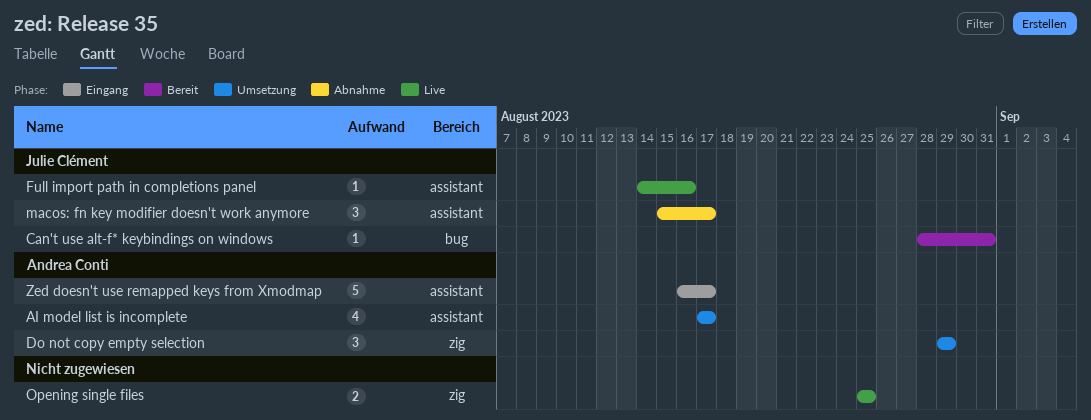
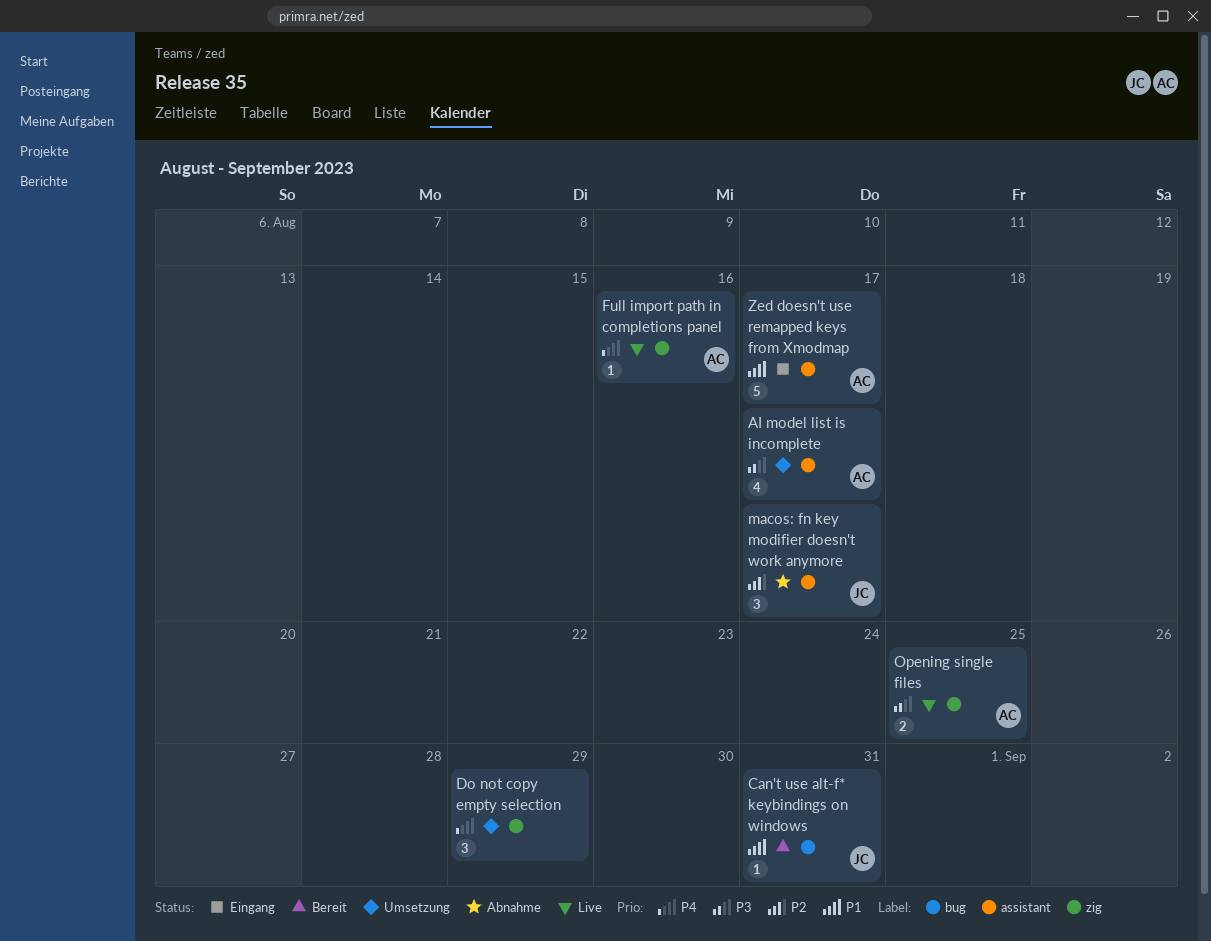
Do not copy empty selection, owner: Andrea Conti -> none
Full import path in completions panel, owner: Julie Clément -> Andrea Conti
Full import path in completions panel, label: assistant -> zig
Opening single files, owner: none -> Andrea Conti

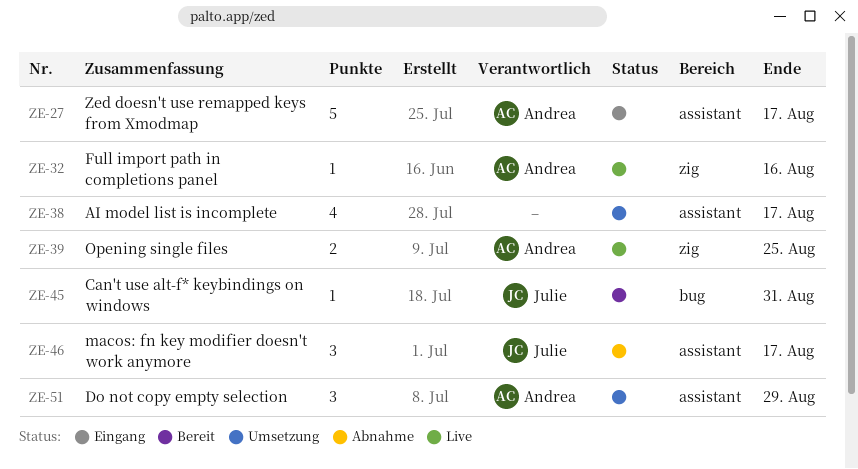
AI model list is incomplete, owner: Andrea -> none
Do not copy empty selection, owner: none -> Andrea
Do not copy empty selection, label: zig -> assistant

